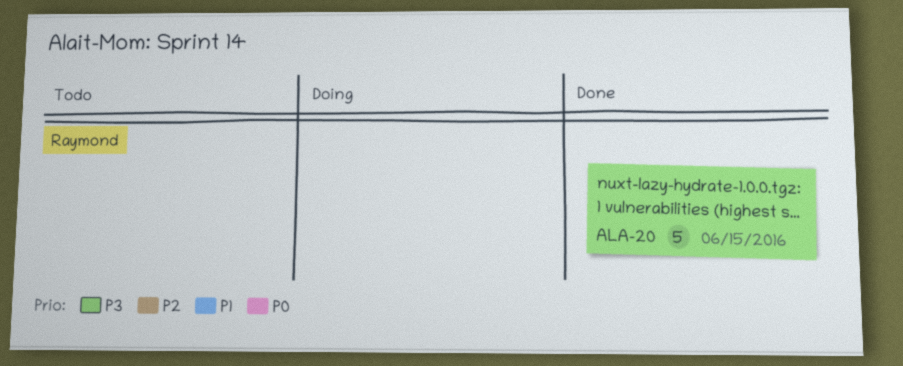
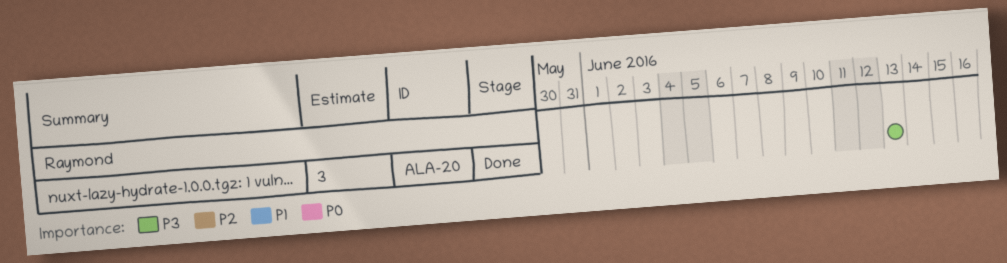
ALA-20, estimate: 5 -> 3
ALA-20, due: Jun 15 -> Jun 13

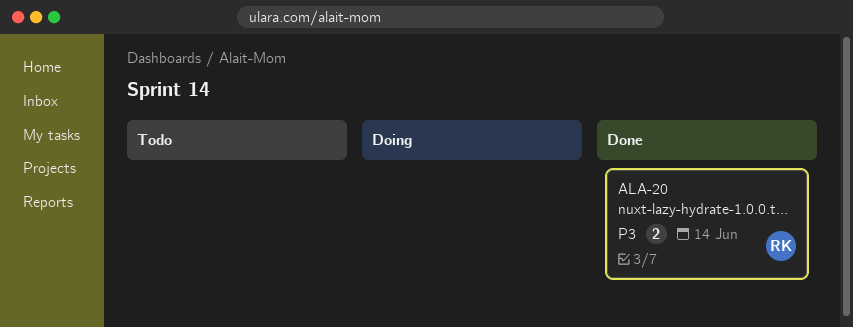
ALA-20, estimate: 3 -> 2
ALA-20, due: Jun 13 -> Jun 14

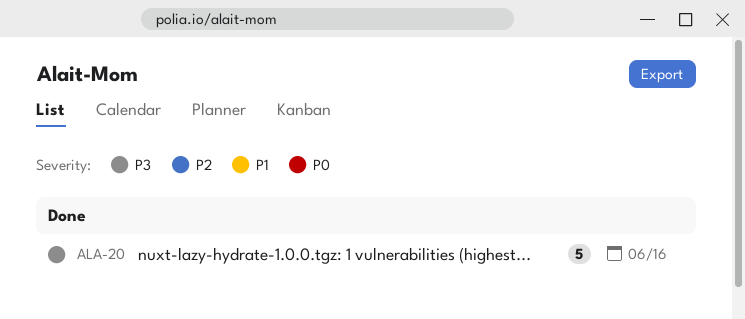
ALA-20, estimate: 2 -> 5
ALA-20, due: Jun 14 -> Jun 16

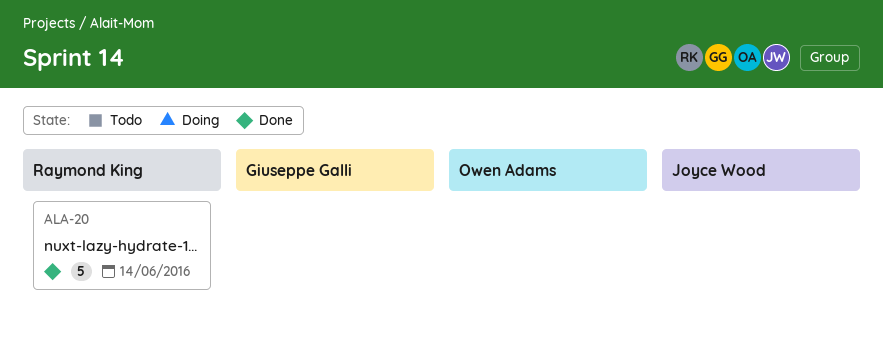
ALA-20, due: Jun 16 -> Jun 14

